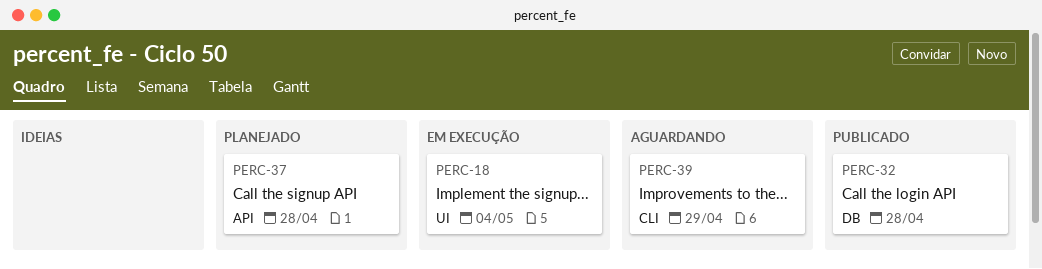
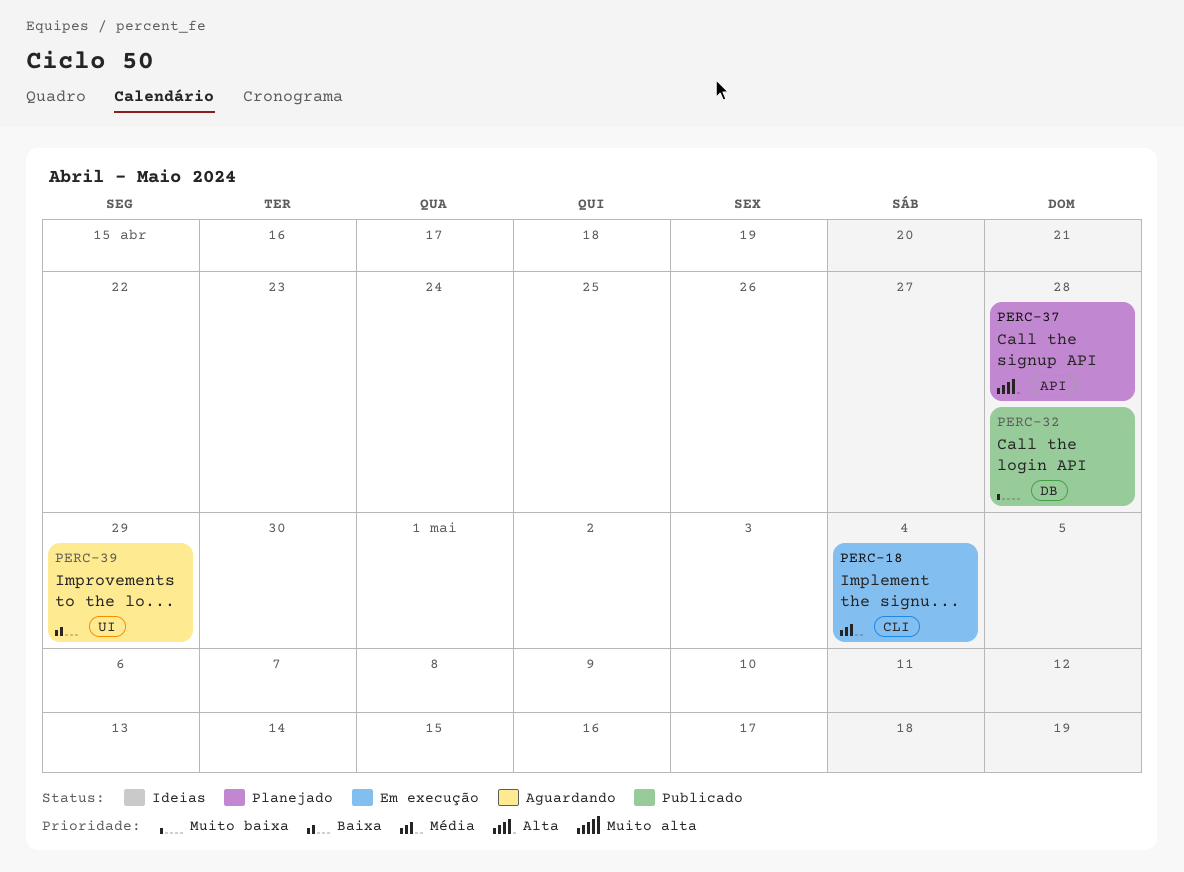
PERC-18, label: UI -> CLI
PERC-39, label: CLI -> UI

